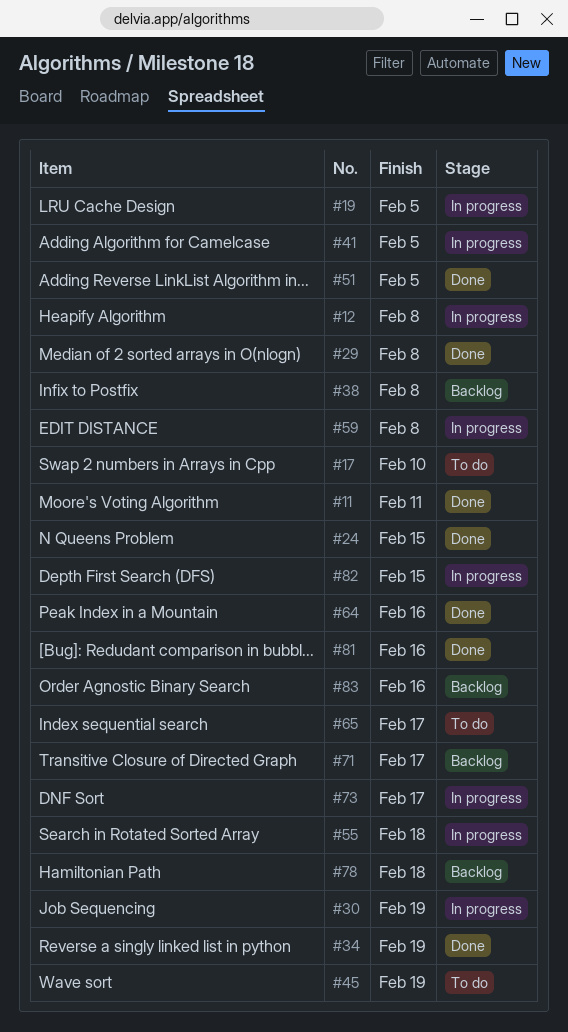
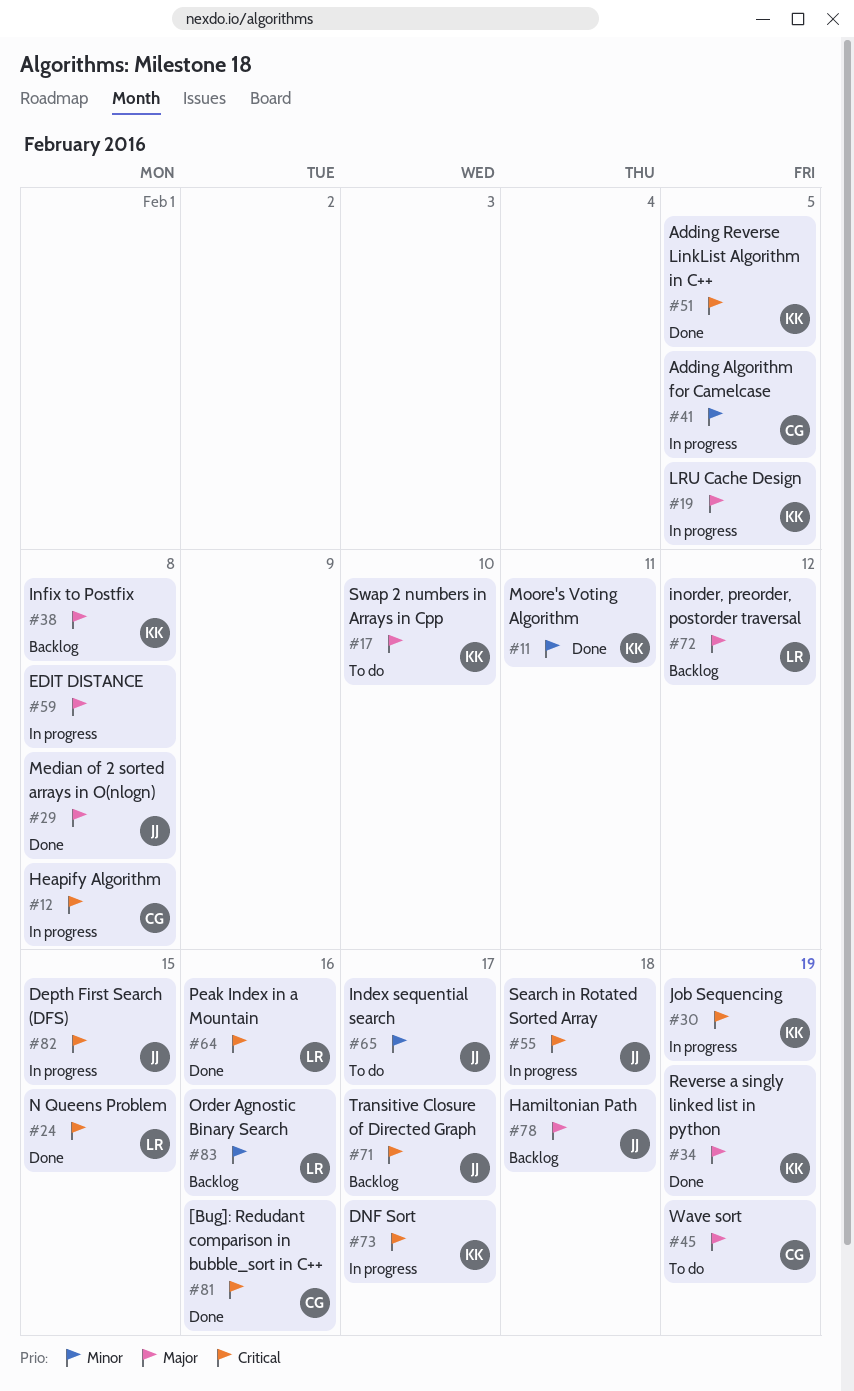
#72: none -> present

